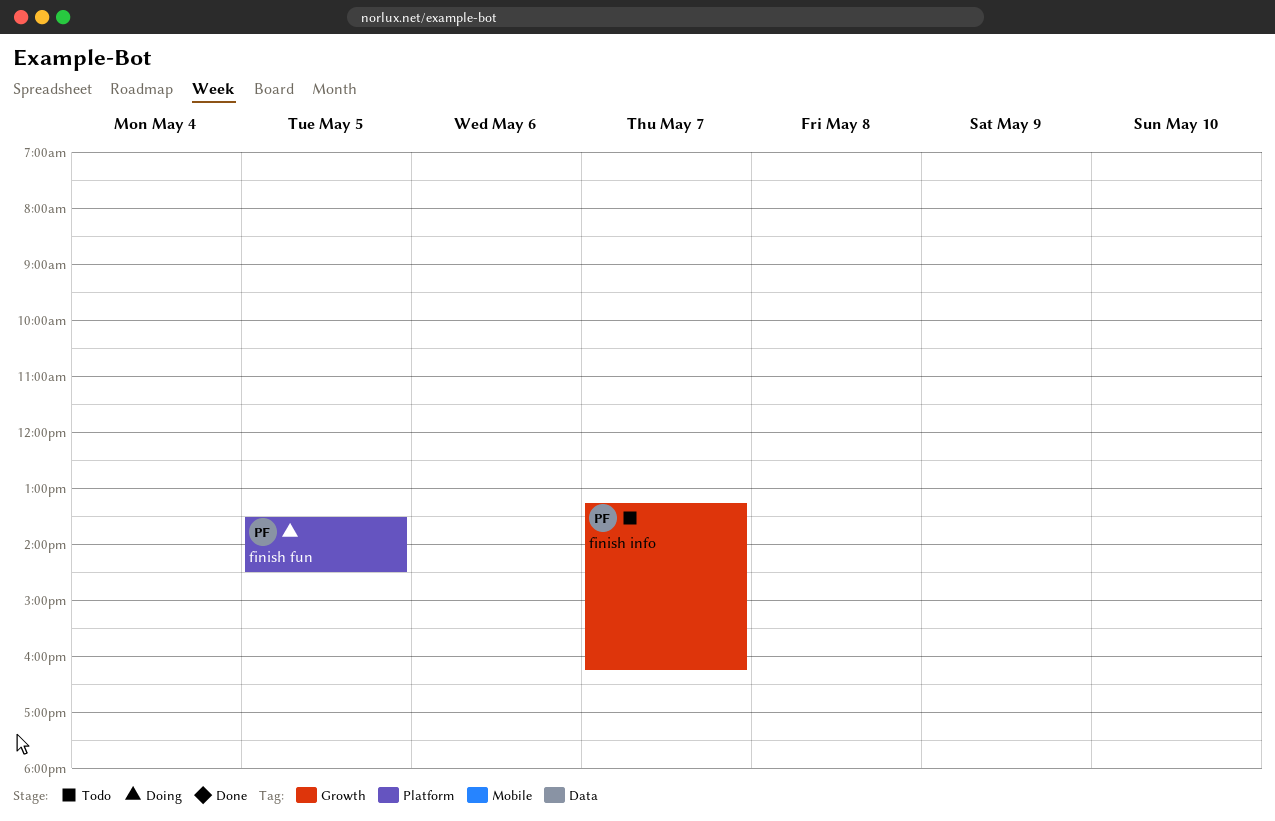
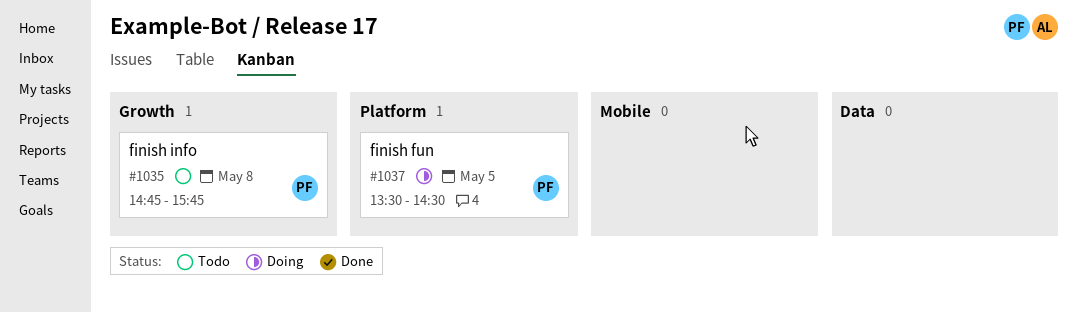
finish info, day: May 7 -> May 8
finish info, begins: 13:15 -> 14:45
finish info, ends: 16:15 -> 15:45

